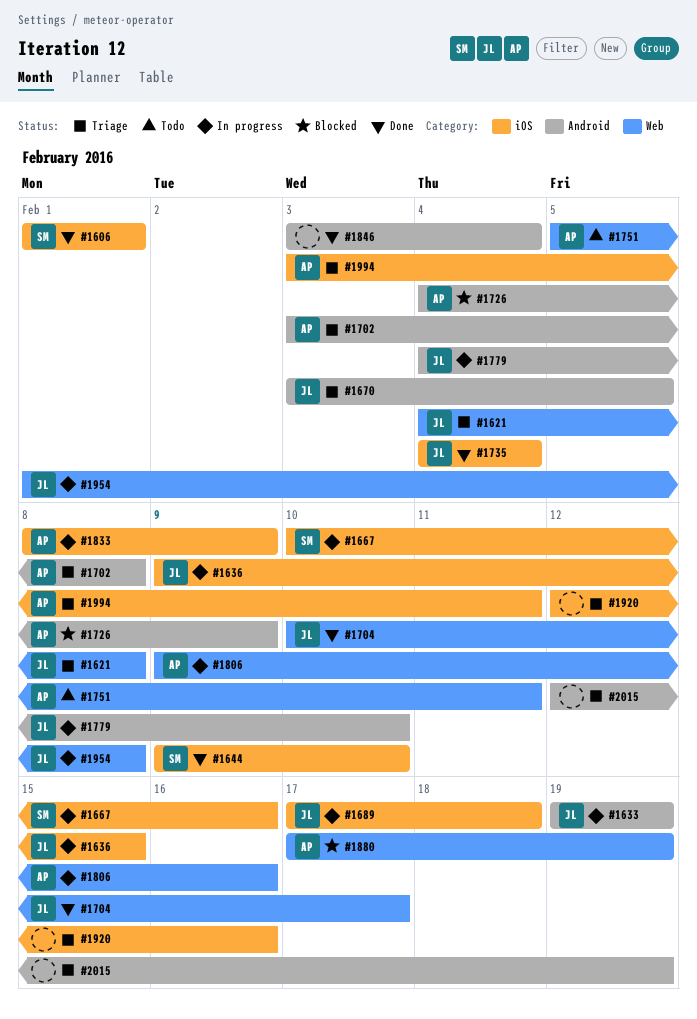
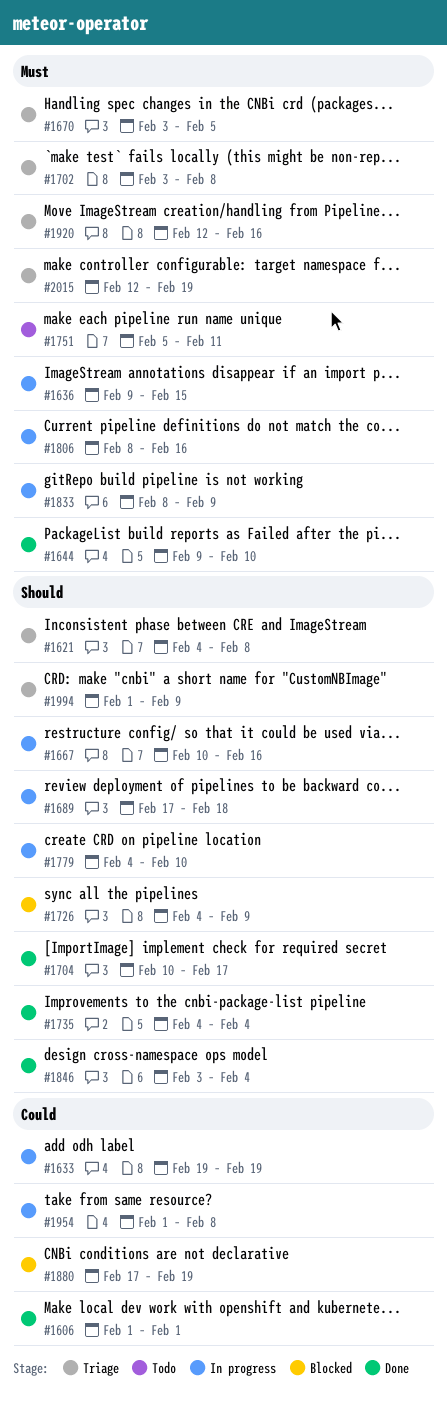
#1806, start: Feb 9 -> Feb 8
#1994, start: Feb 3 -> Feb 1
#1994, due: Feb 11 -> Feb 9

